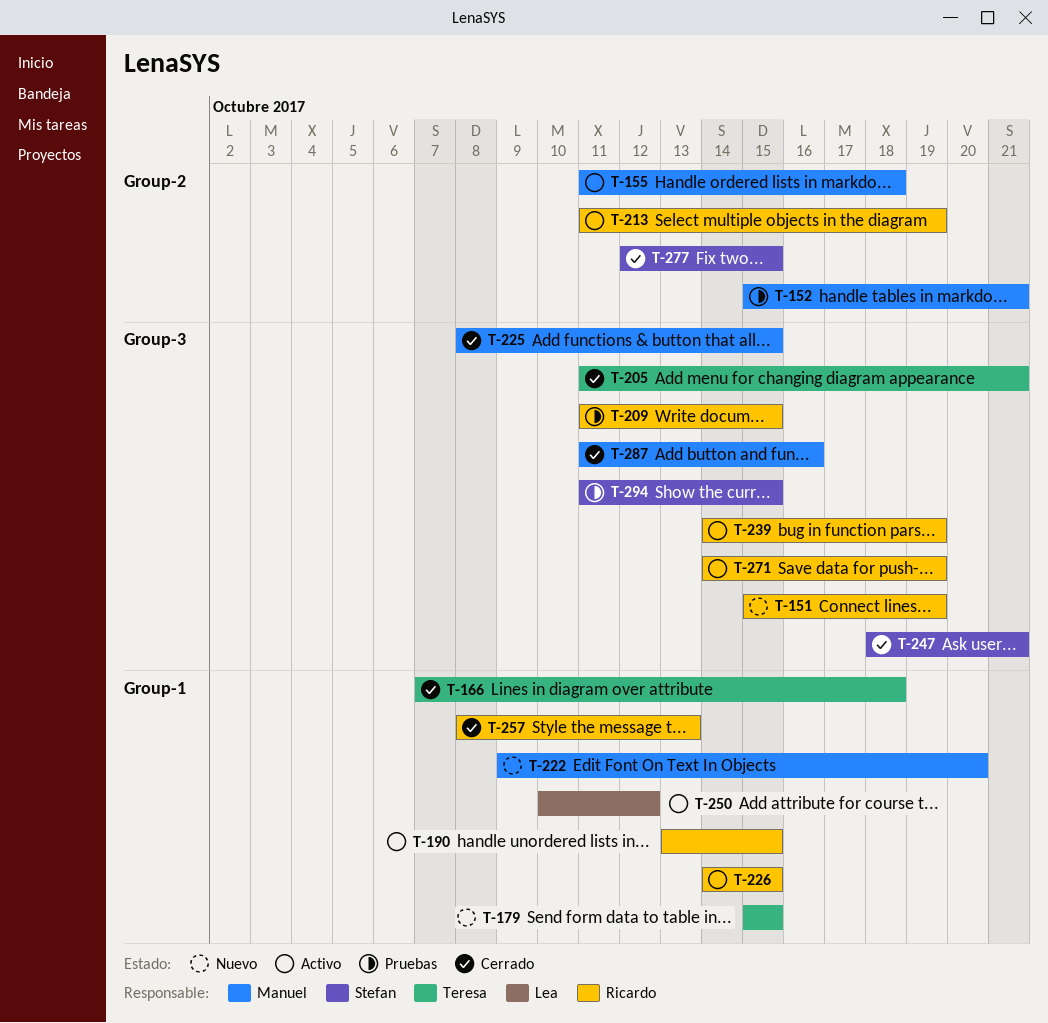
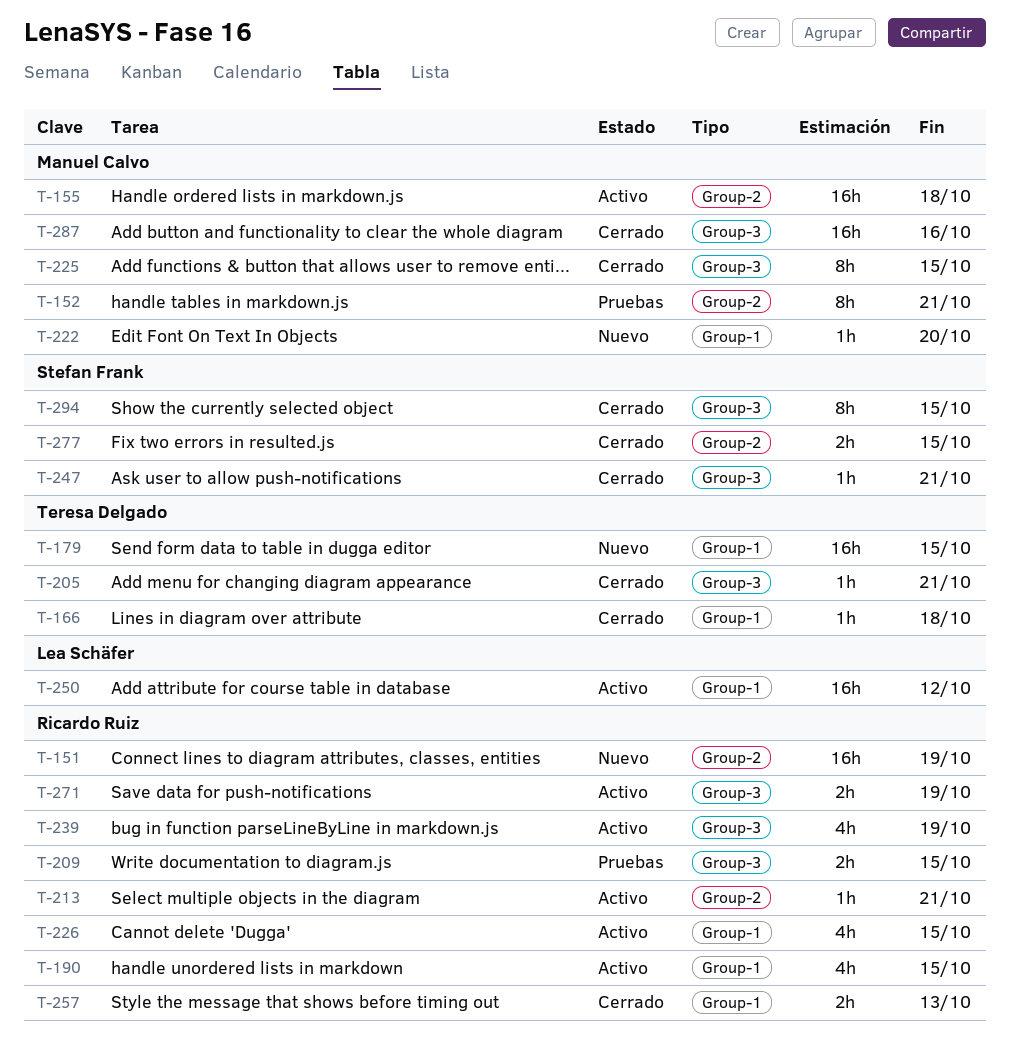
T-151, label: Group-3 -> Group-2
T-213, due: Oct 19 -> Oct 21
T-294, status: Pruebas -> Cerrado

